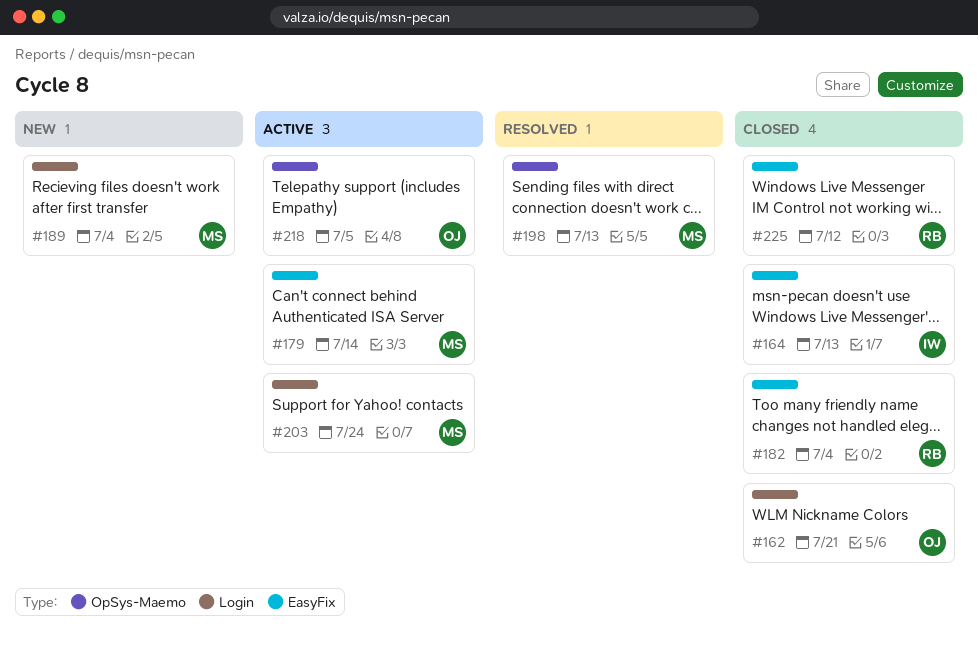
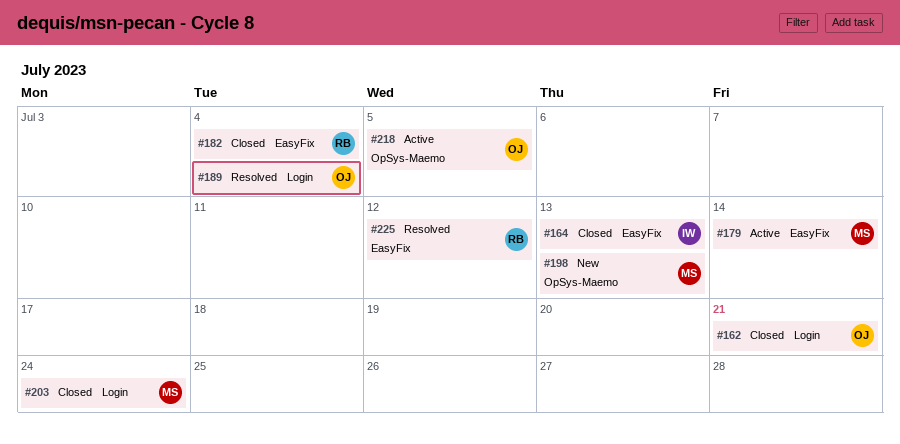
#189, status: New -> Resolved
#189, owner: MS -> OJ
#198, status: Resolved -> New
#203, status: Active -> Closed
#225, status: Closed -> Resolved

